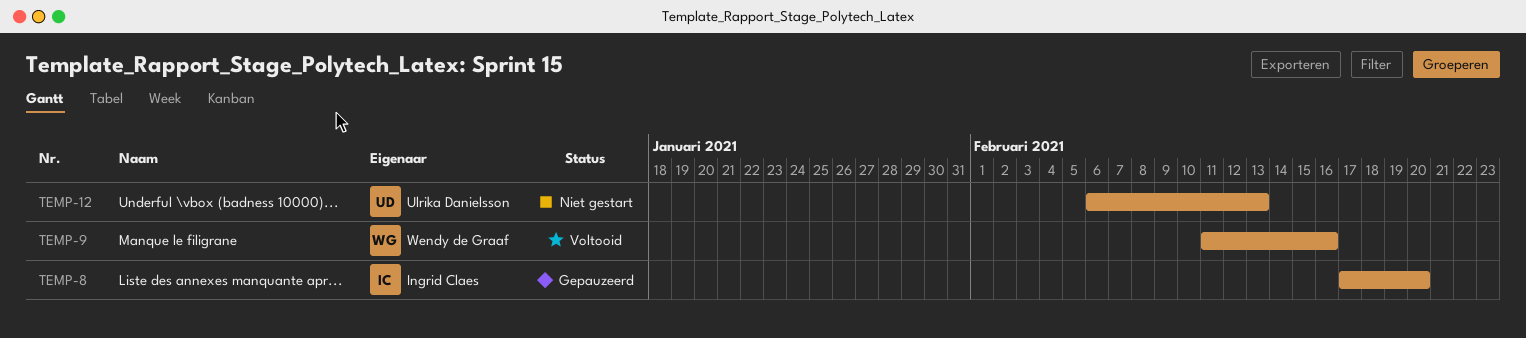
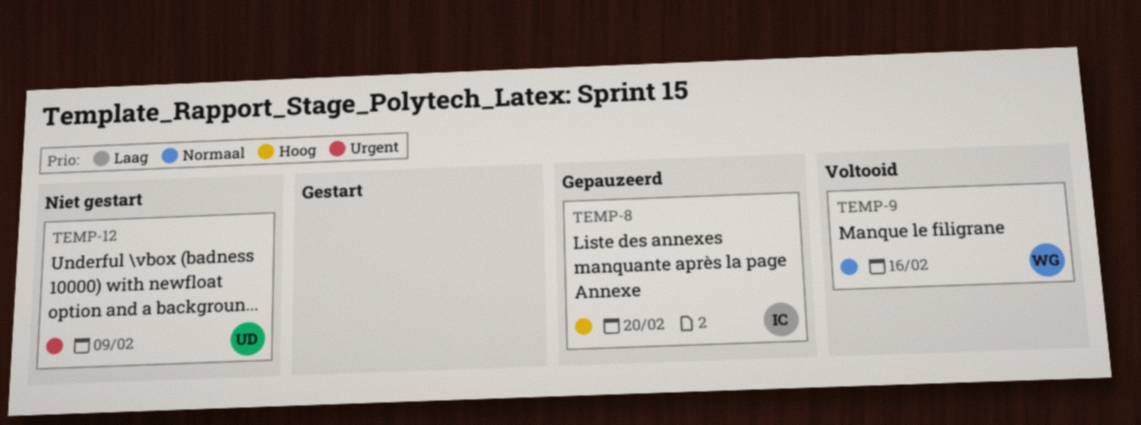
TEMP-12, due: Feb 13 -> Feb 9

